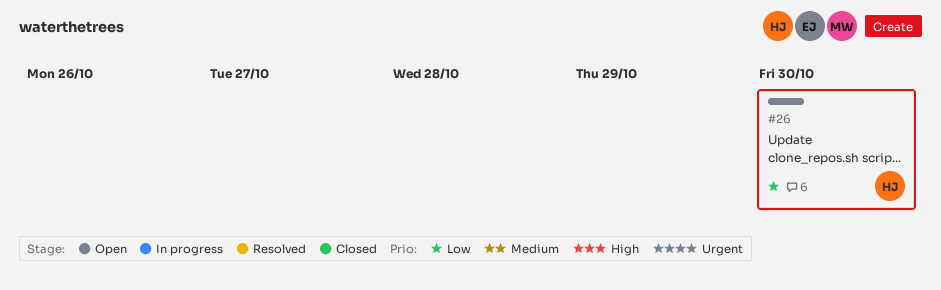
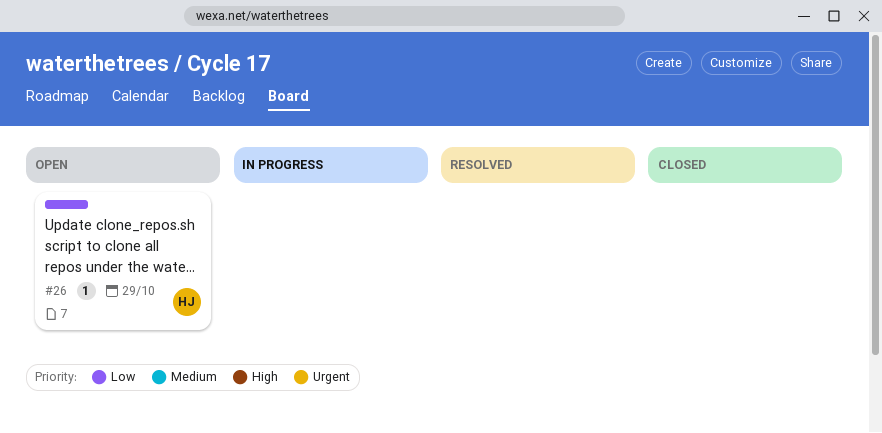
#26, due: Oct 30 -> Oct 29

